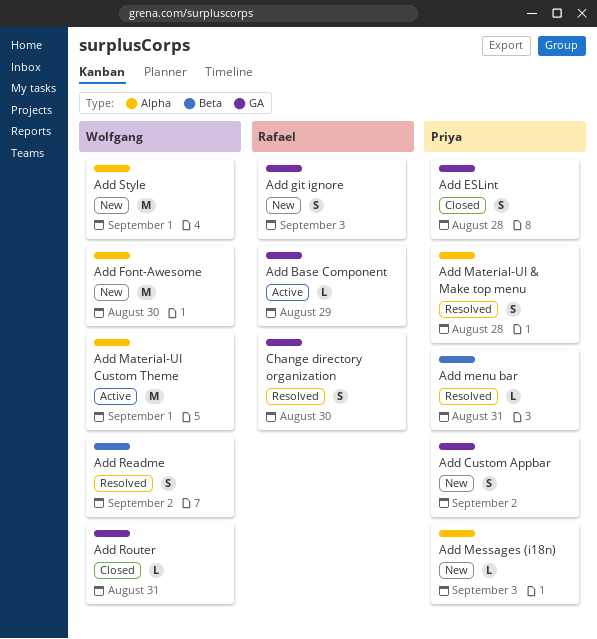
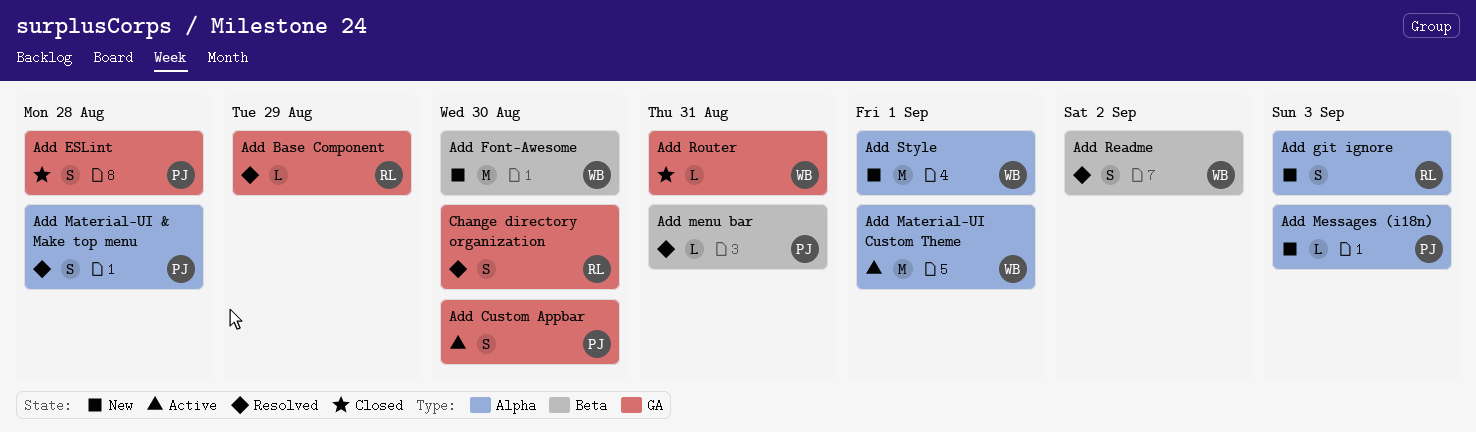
Add Base Component, status: Active -> Resolved
Add Custom Appbar, status: New -> Active
Add Custom Appbar, due: Sep 2 -> Aug 30
Add Font-Awesome, label: Alpha -> Beta
Add git ignore, label: GA -> Alpha

